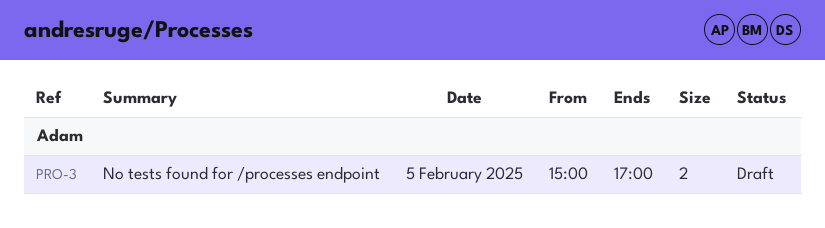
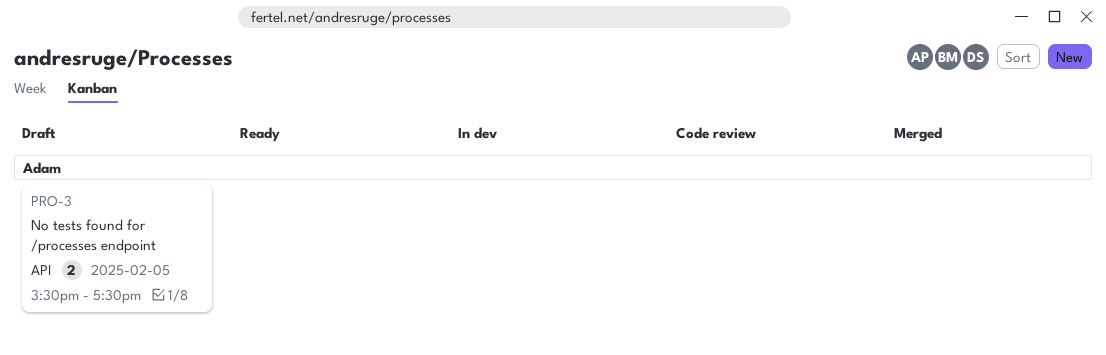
PRO-3, begins: 15:00 -> 15:30
PRO-3, ends: 17:00 -> 17:30

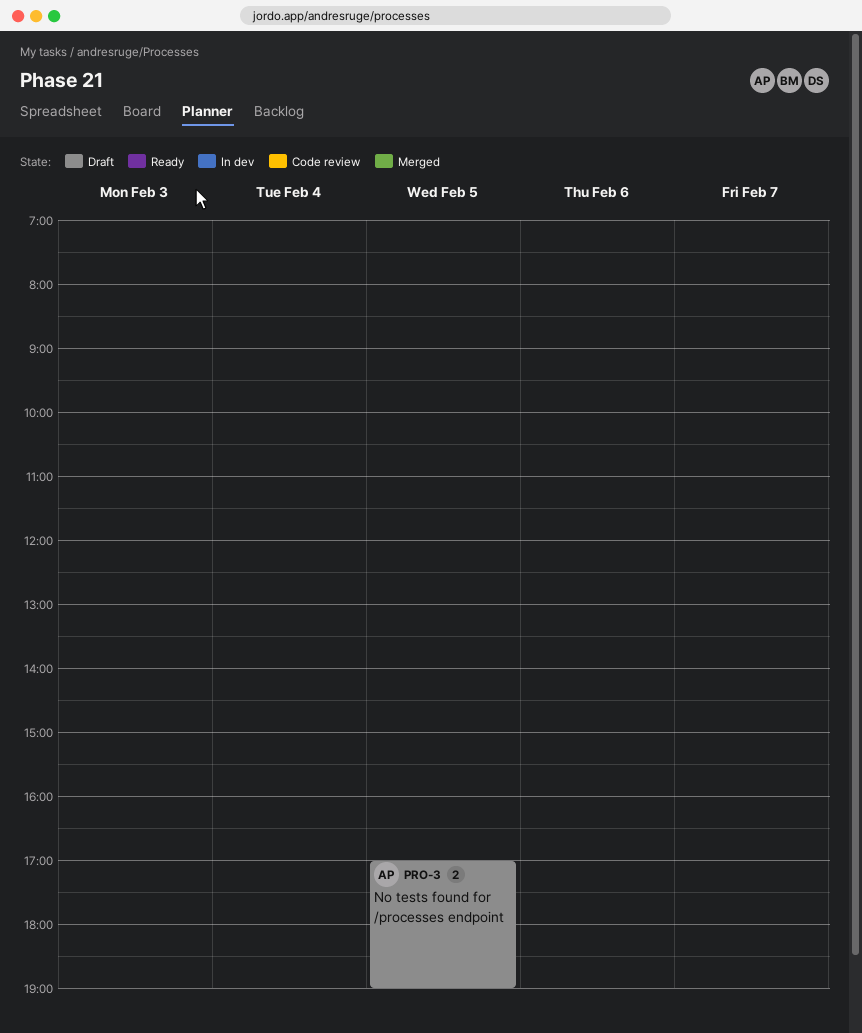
PRO-3, begins: 15:30 -> 17:00
PRO-3, ends: 17:30 -> 19:00

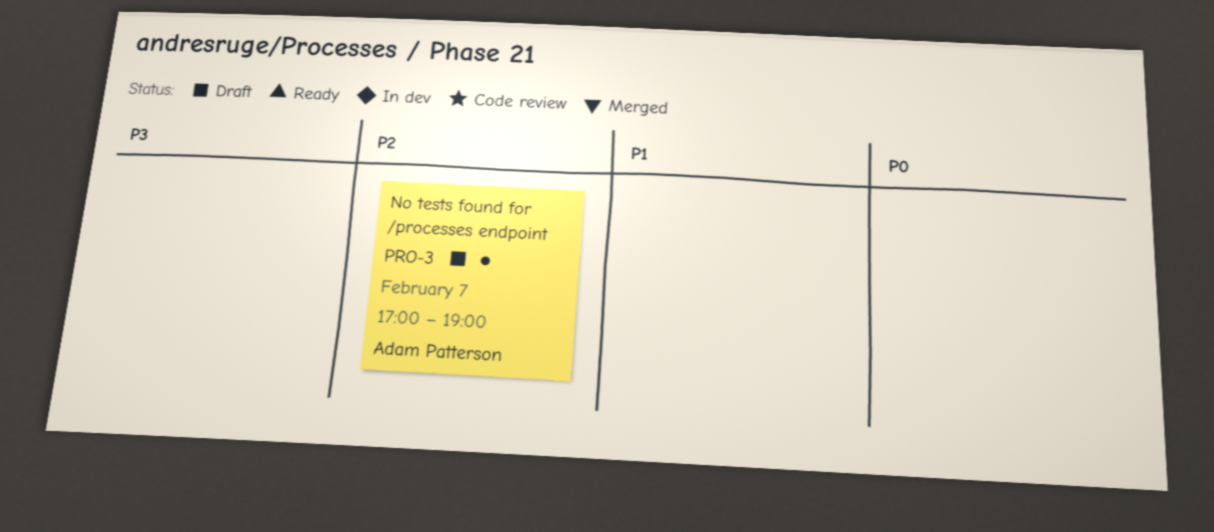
PRO-3, estimate: 2 -> 1
PRO-3, day: Feb 5 -> Feb 7

